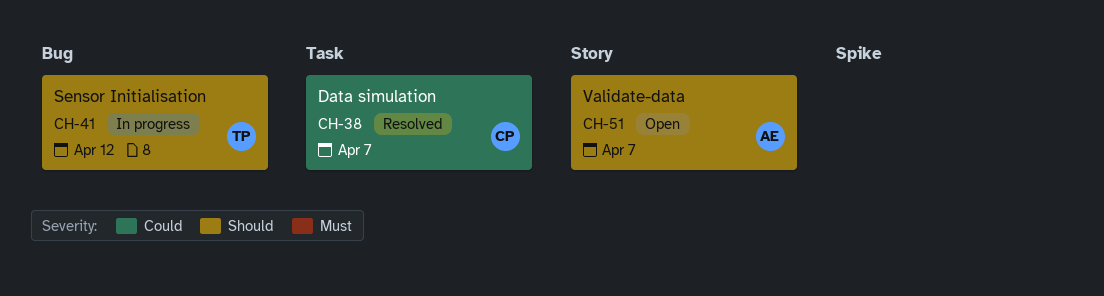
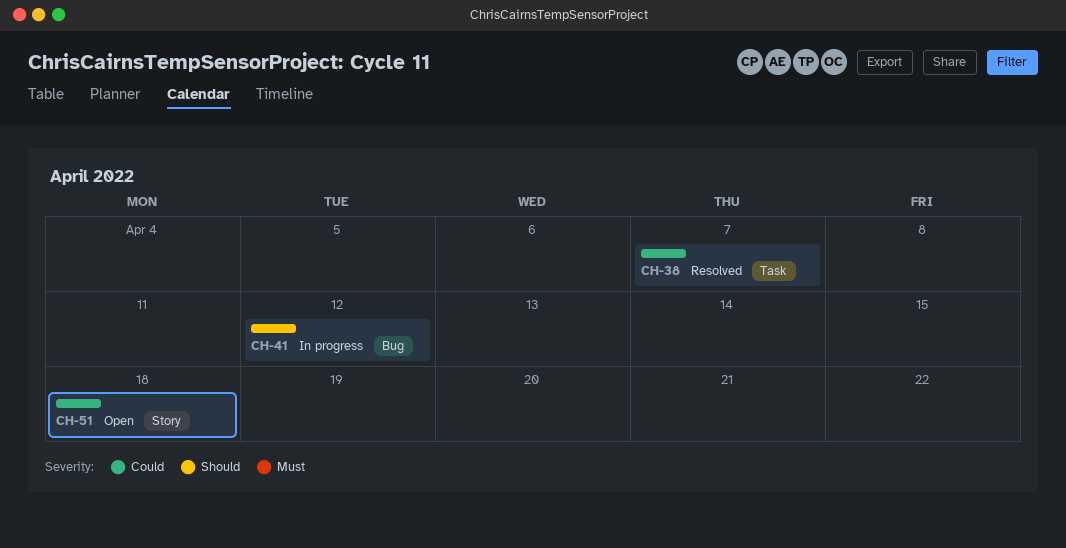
CH-51, priority: Should -> Could
CH-51, due: Apr 7 -> Apr 18

